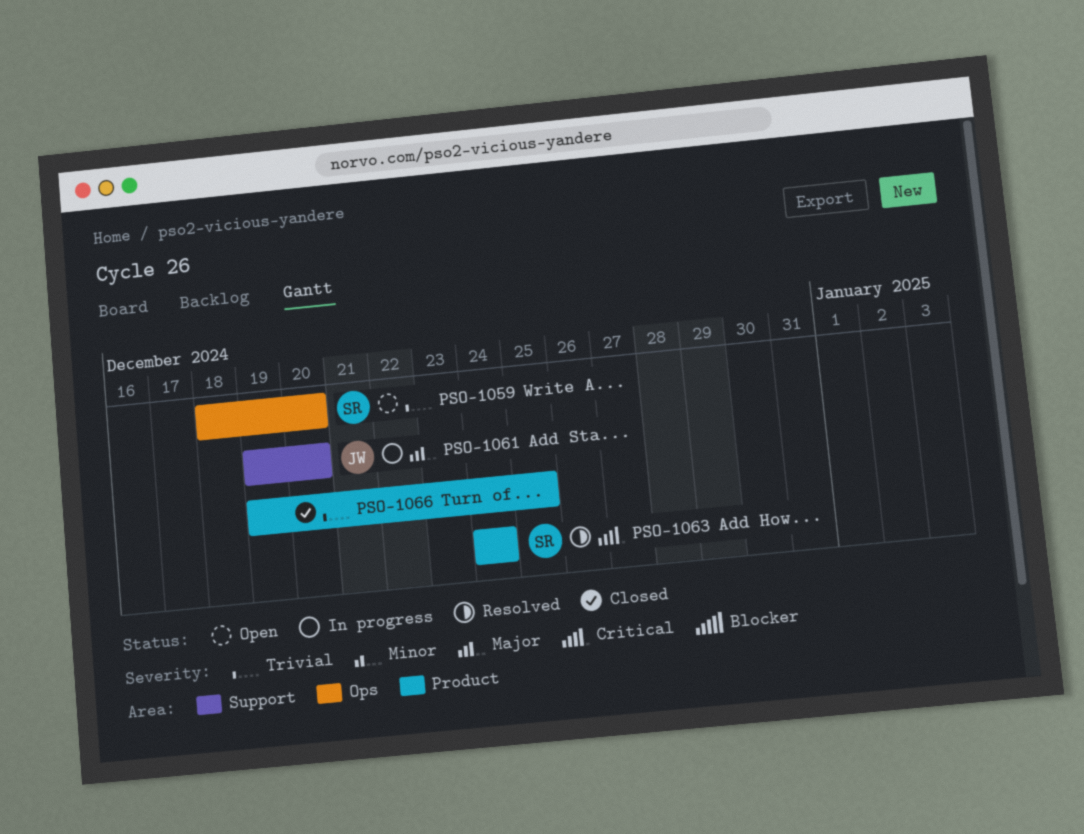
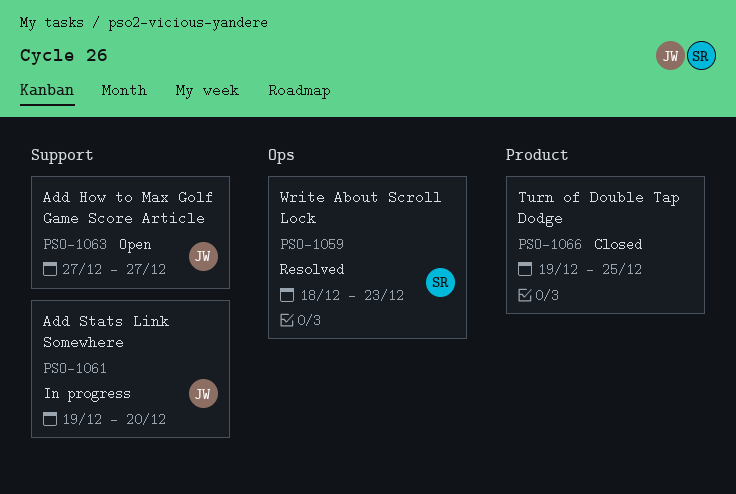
PSO-1059, status: Open -> Resolved
PSO-1059, due: Dec 20 -> Dec 23
PSO-1063, status: Resolved -> Open
PSO-1063, owner: SR -> JW
PSO-1063, label: Product -> Support
PSO-1063, start: Dec 24 -> Dec 27
PSO-1063, due: Dec 24 -> Dec 27

